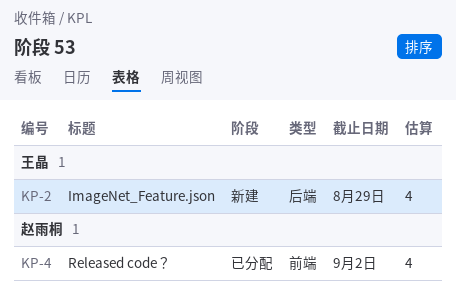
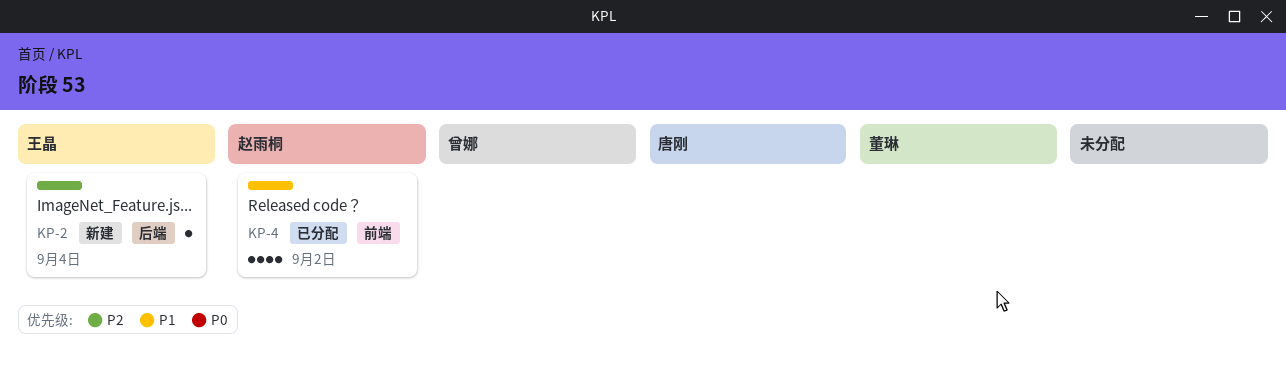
KP-2, estimate: 4 -> 1
KP-2, due: Aug 29 -> Sep 4

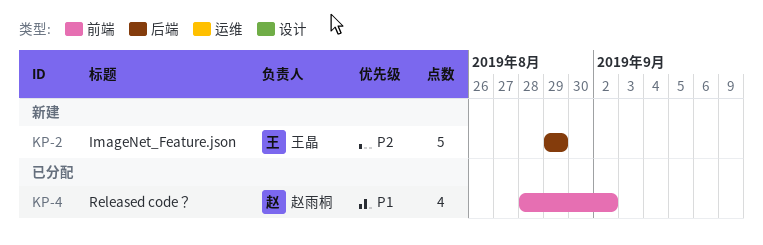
KP-2, estimate: 1 -> 5
KP-2, due: Sep 4 -> Aug 29

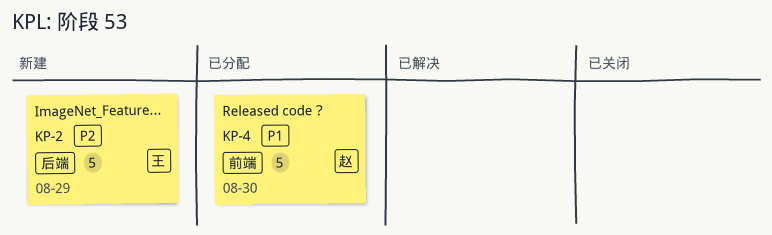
KP-4, estimate: 4 -> 5
KP-4, due: Sep 2 -> Aug 30

